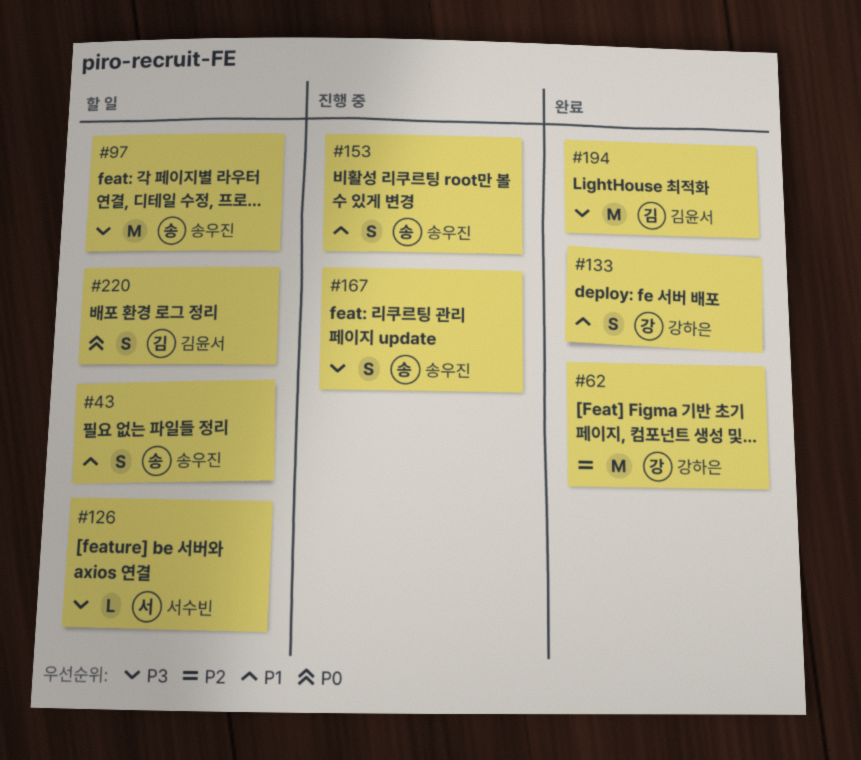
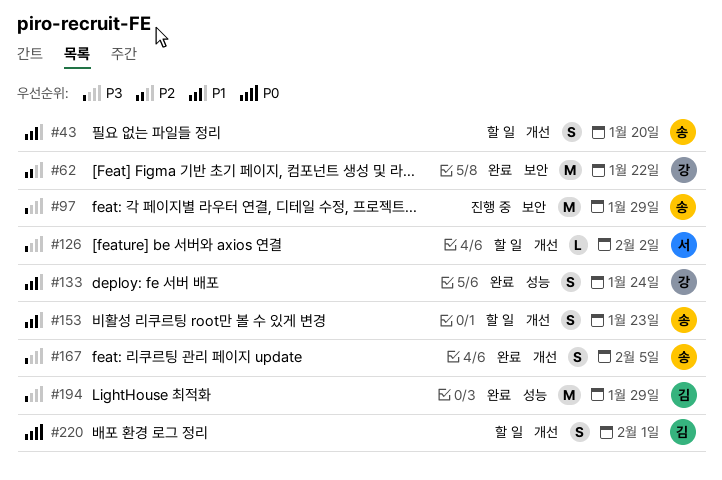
#97, status: 할 일 -> 진행 중
#153, status: 진행 중 -> 할 일
#167, status: 진행 중 -> 완료

